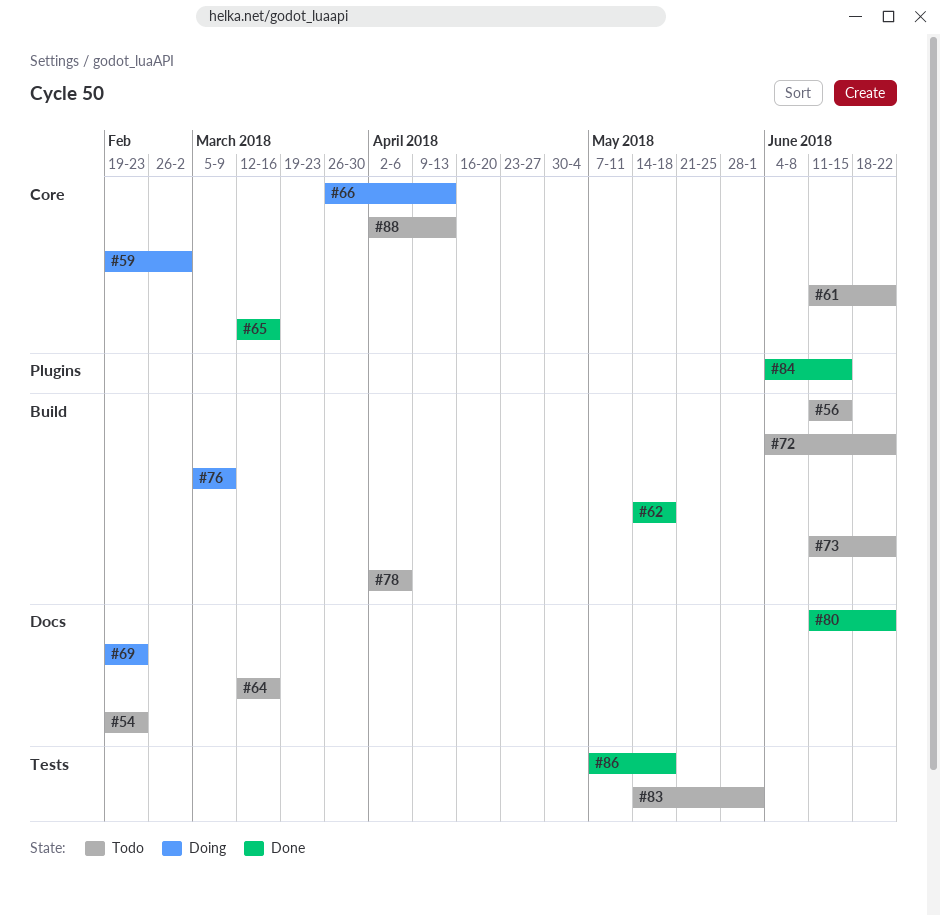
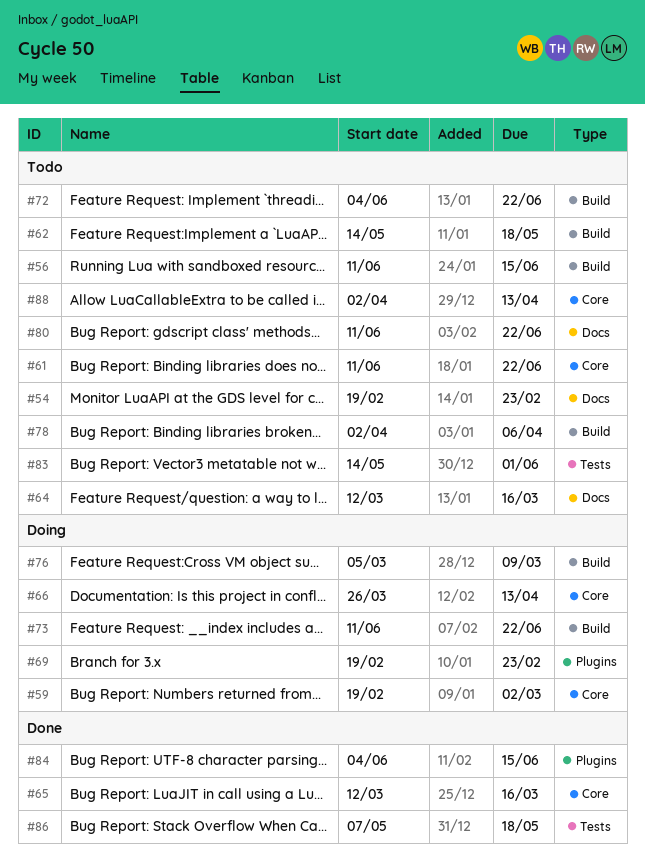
#62, status: Done -> Todo
#69, label: Docs -> Plugins
#73, status: Todo -> Doing
#80, status: Done -> Todo

